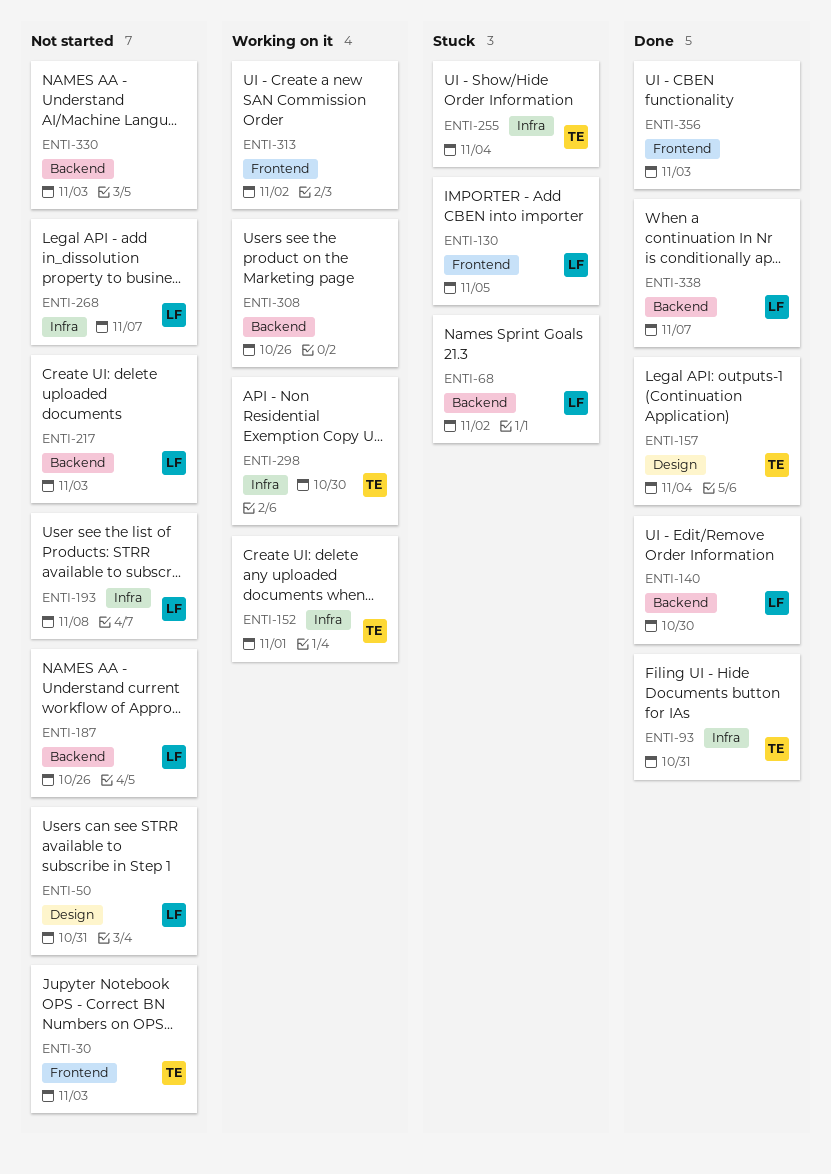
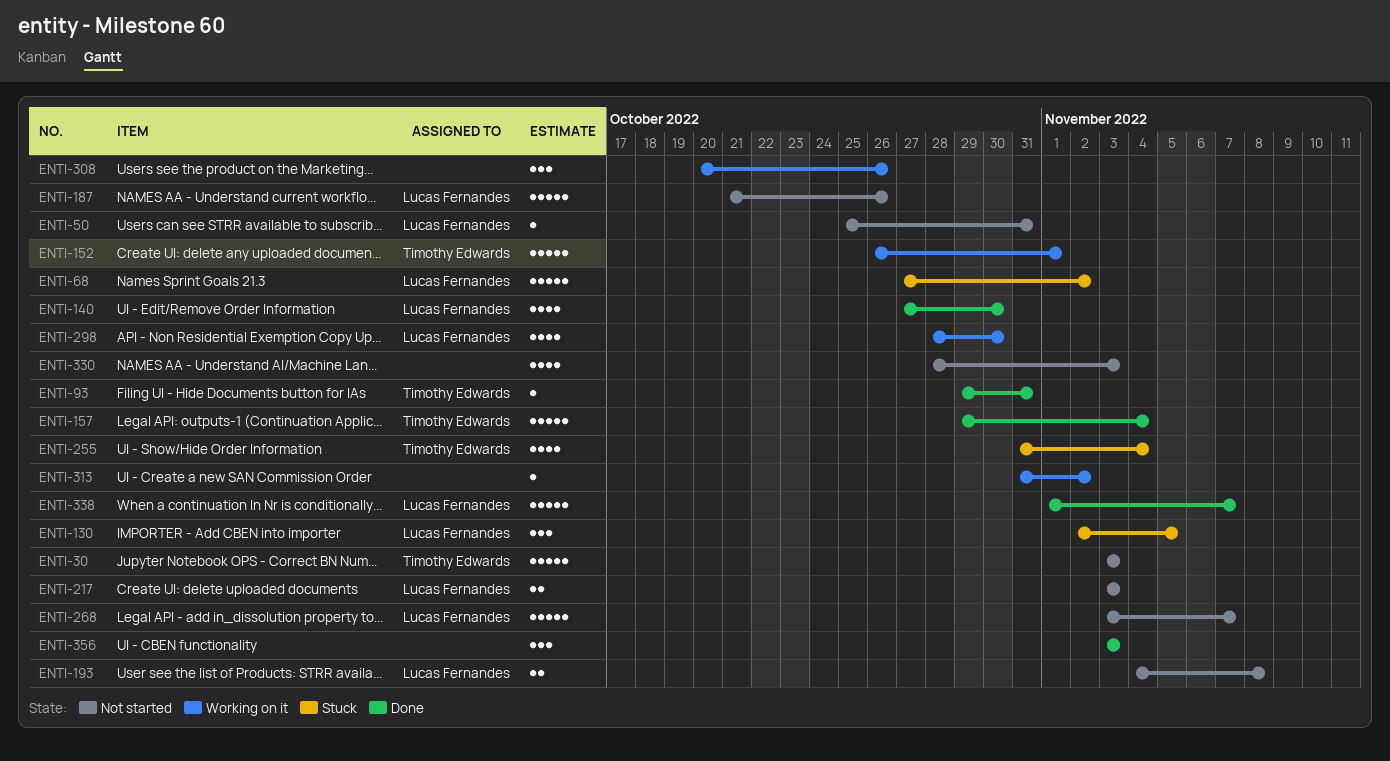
ENTI-298, owner: Timothy Edwards -> Lucas Fernandes

